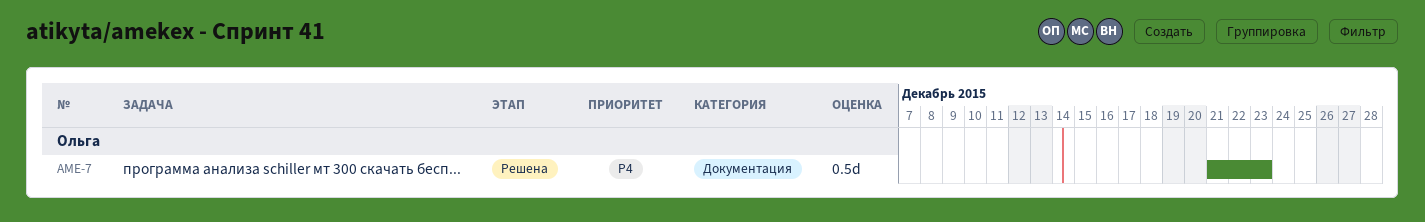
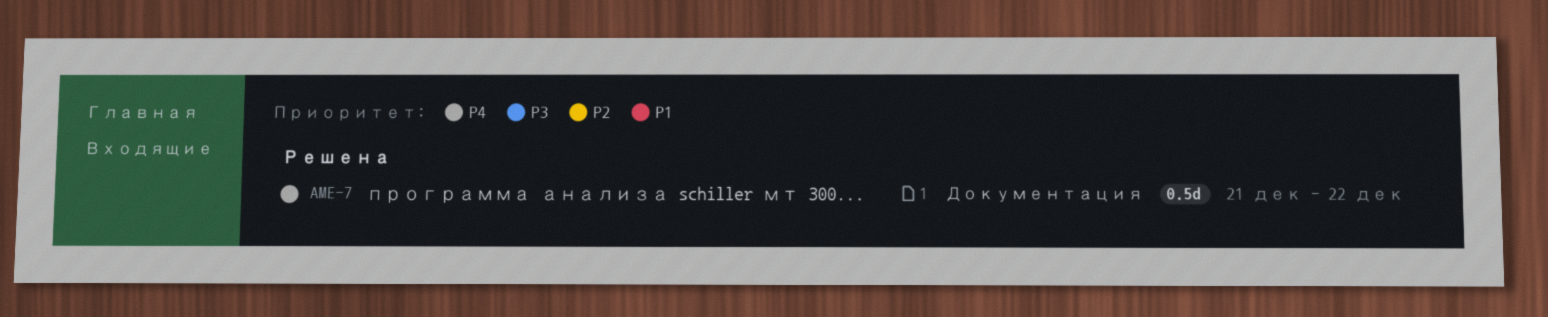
AME-7, due: Dec 23 -> Dec 22

